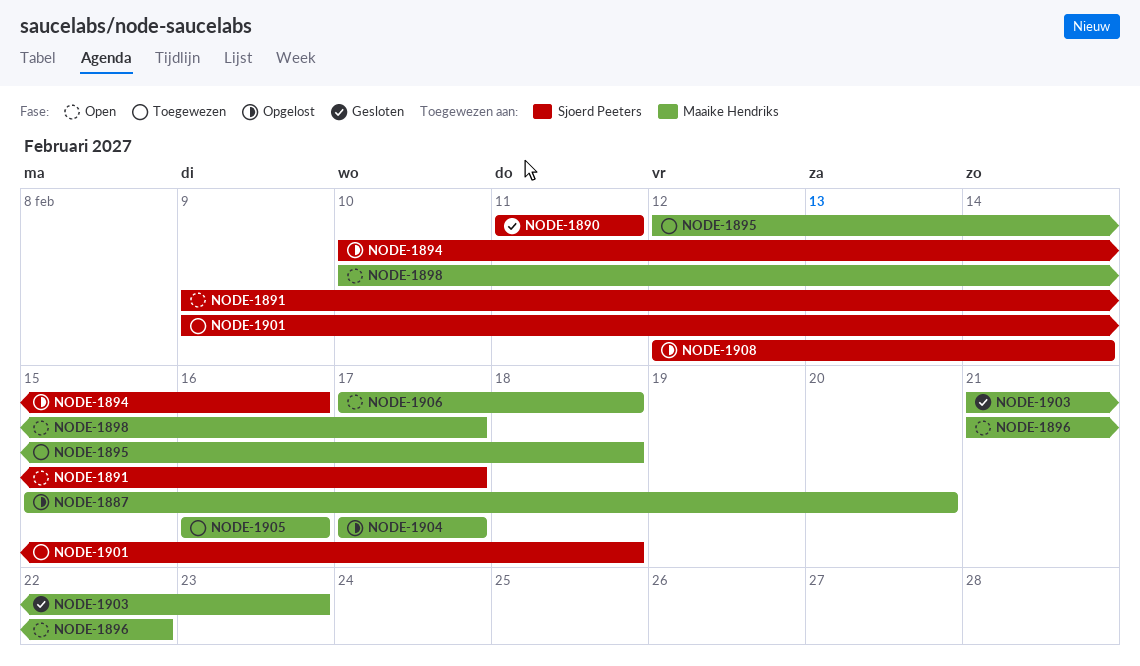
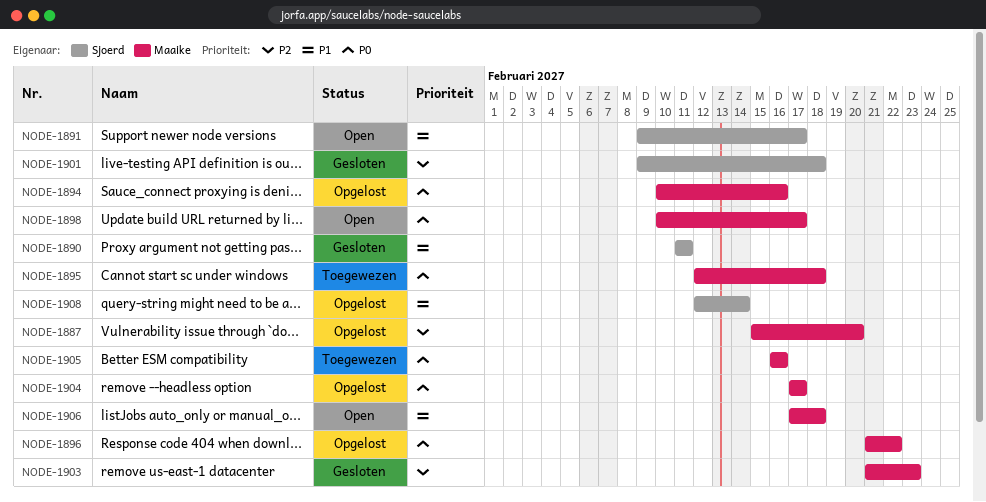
NODE-1894, owner: Sjoerd Peeters -> Maaike Hendriks
NODE-1896, status: Open -> Opgelost
NODE-1901, status: Toegewezen -> Gesloten

